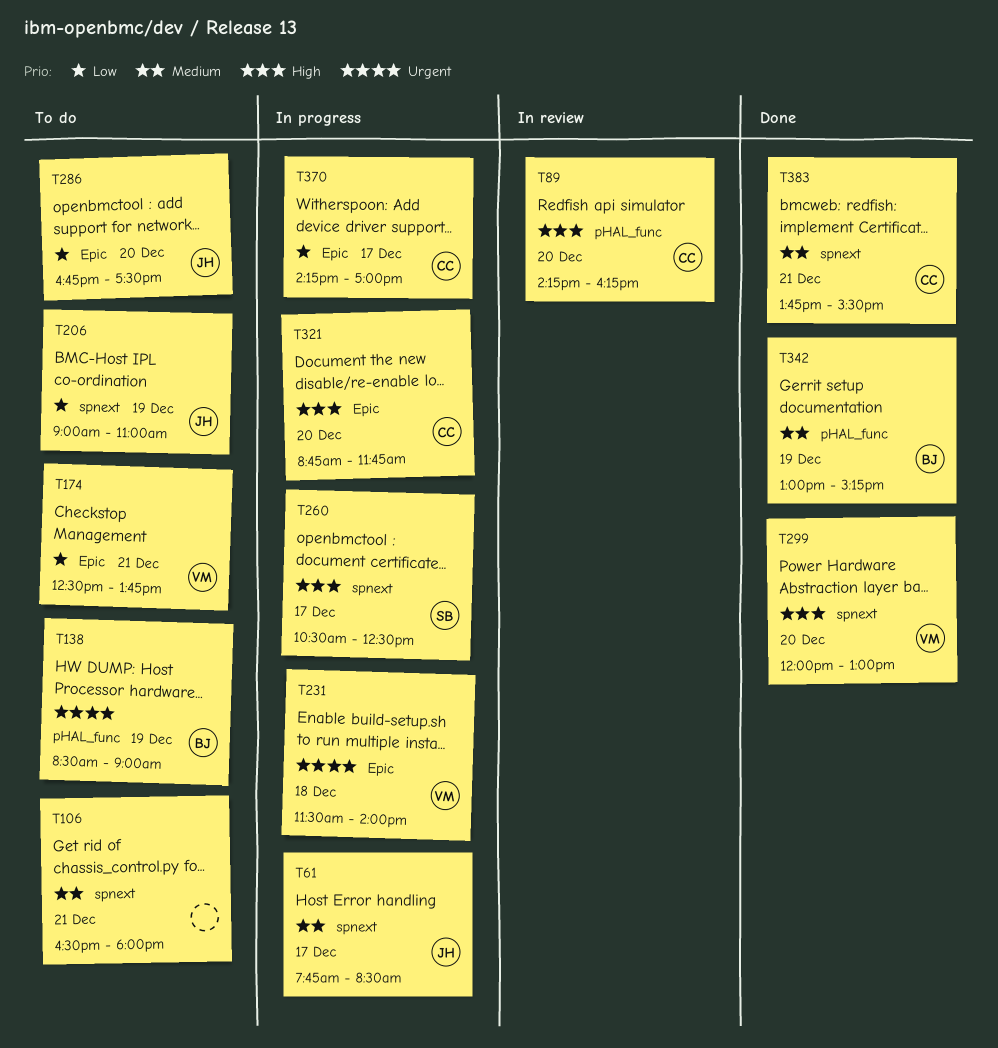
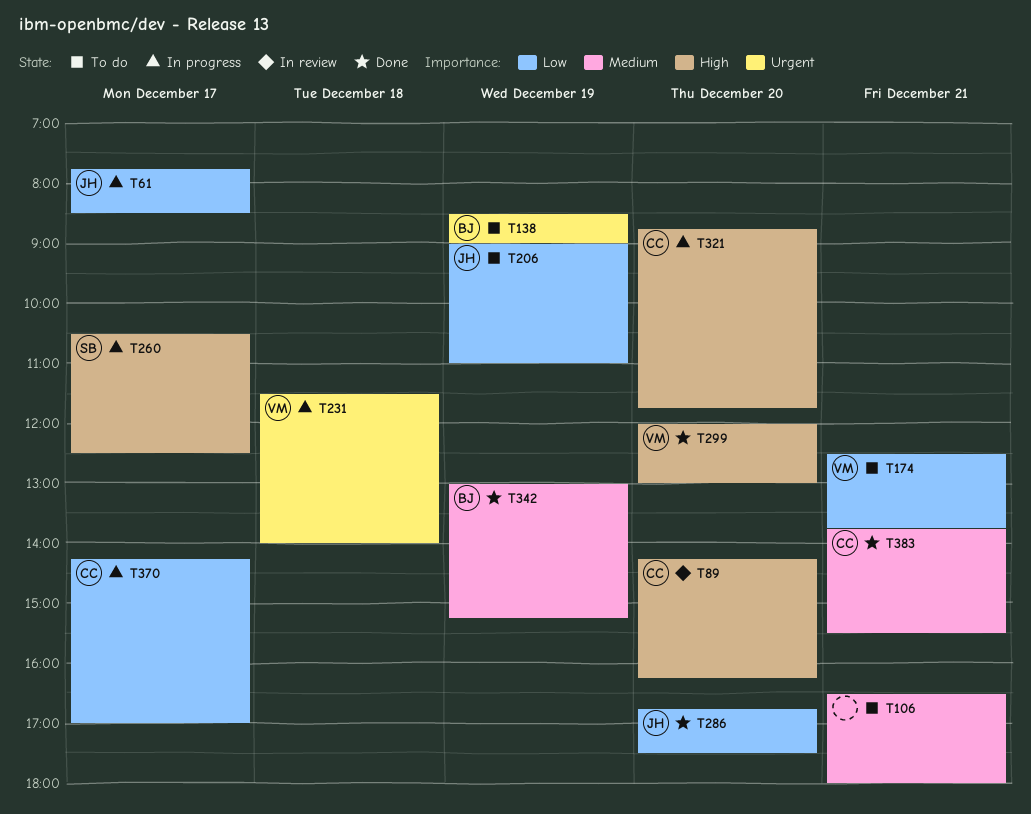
T61, priority: Medium -> Low
T286, status: To do -> Done

